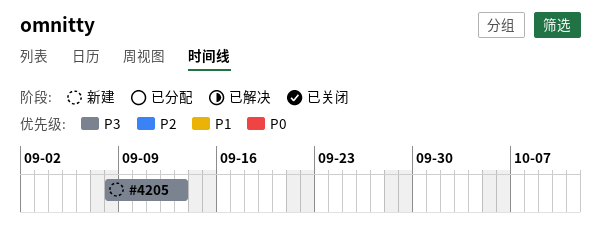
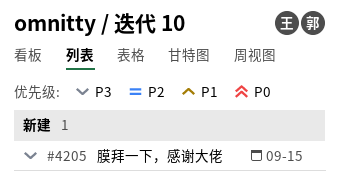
#4205, due: Sep 13 -> Sep 15

